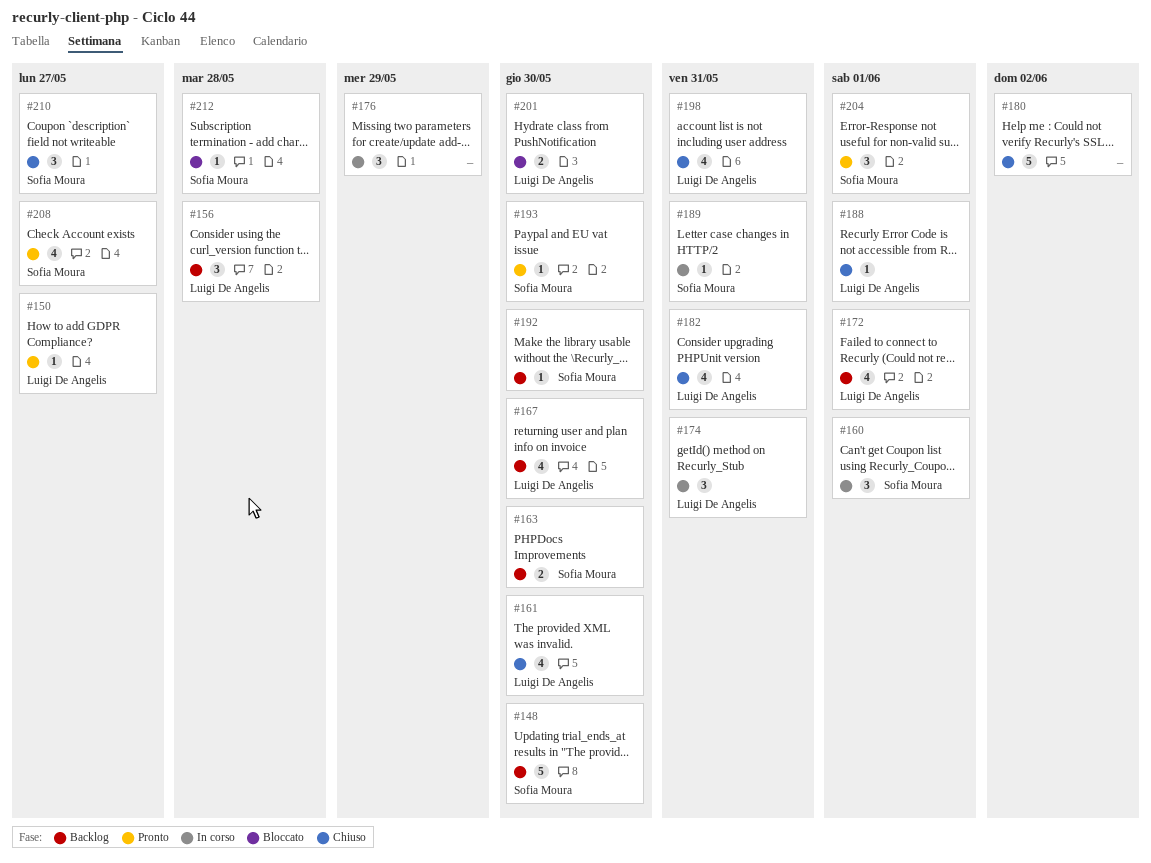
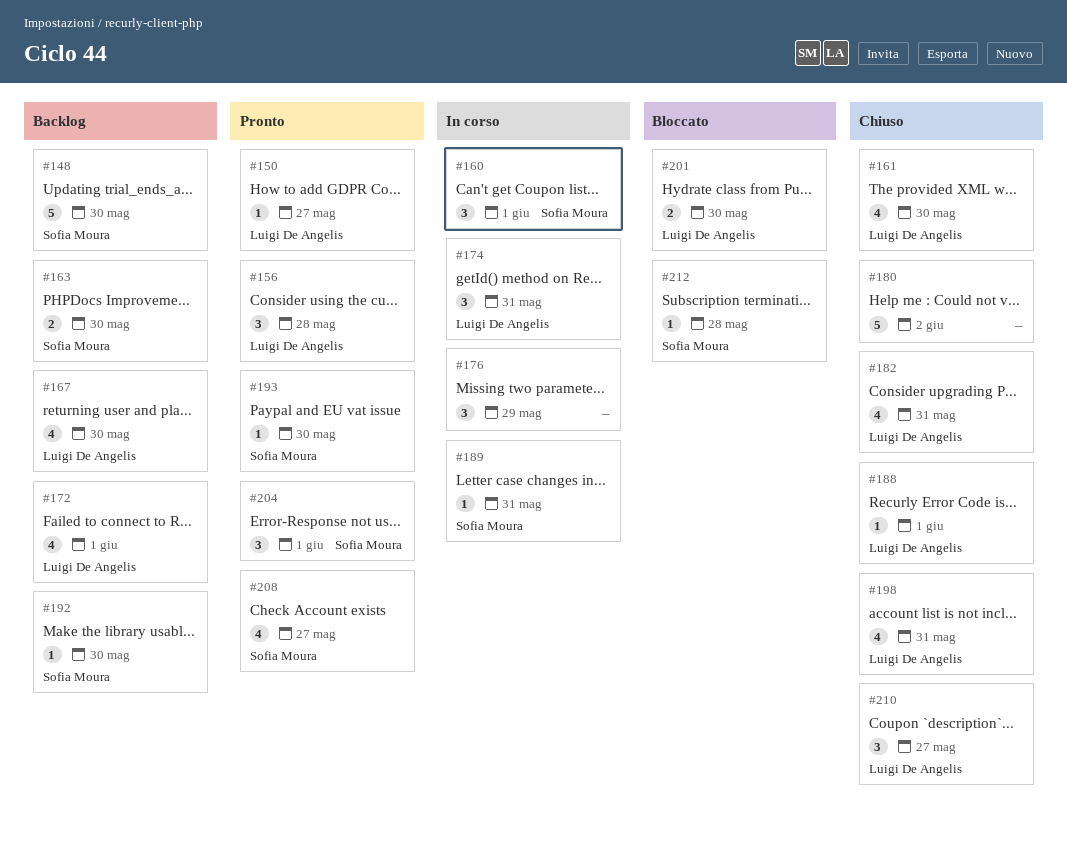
#156, status: Backlog -> Pronto
#210, owner: Sofia Moura -> Luigi De Angelis

